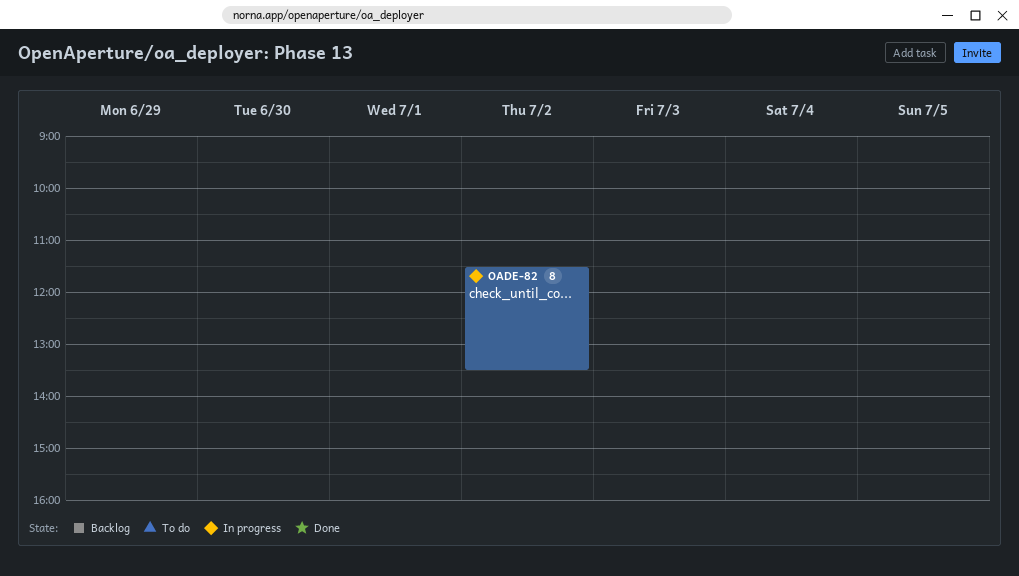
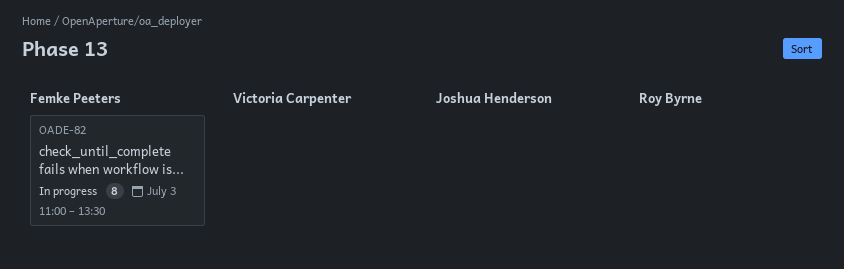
OADE-82, day: Jul 2 -> Jul 3
OADE-82, begins: 11:30 -> 11:00

